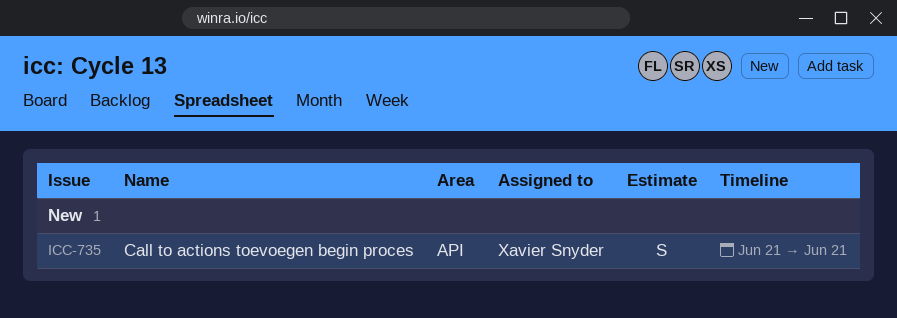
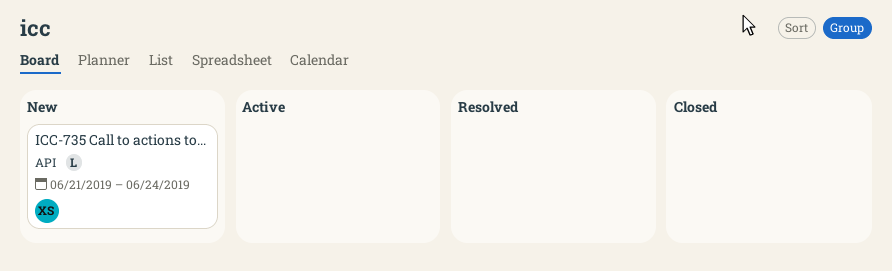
ICC-735, estimate: S -> L
ICC-735, due: Jun 21 -> Jun 24

